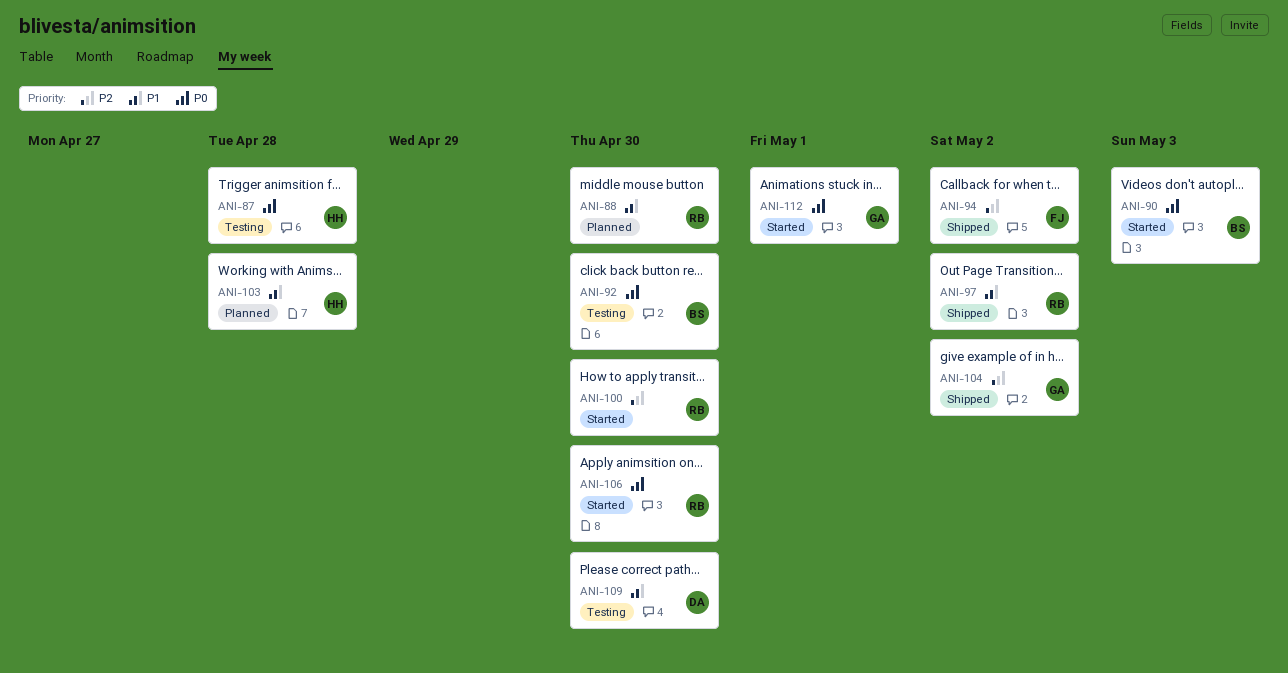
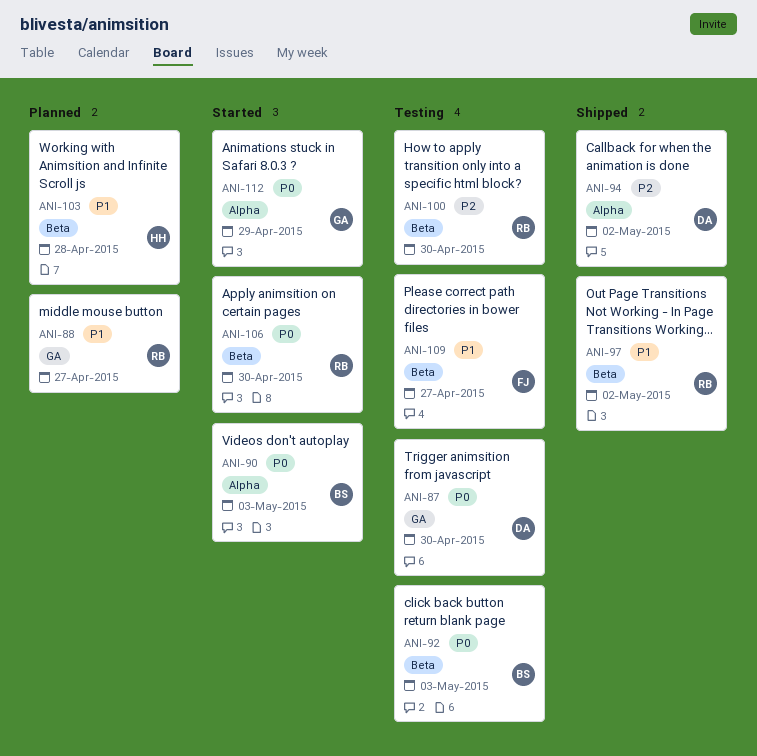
ANI-87, owner: HH -> DA
ANI-87, due: Apr 28 -> Apr 30
ANI-88, due: Apr 30 -> Apr 27
ANI-92, due: Apr 30 -> May 3
ANI-94, owner: FJ -> DA
ANI-100, status: Started -> Testing
ANI-104: present -> none
ANI-109, owner: DA -> FJ
ANI-109, due: Apr 30 -> Apr 27
ANI-112, due: May 1 -> Apr 29

